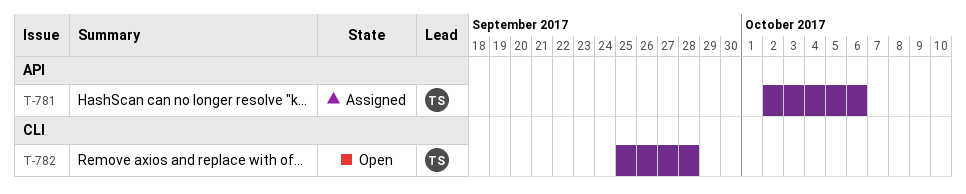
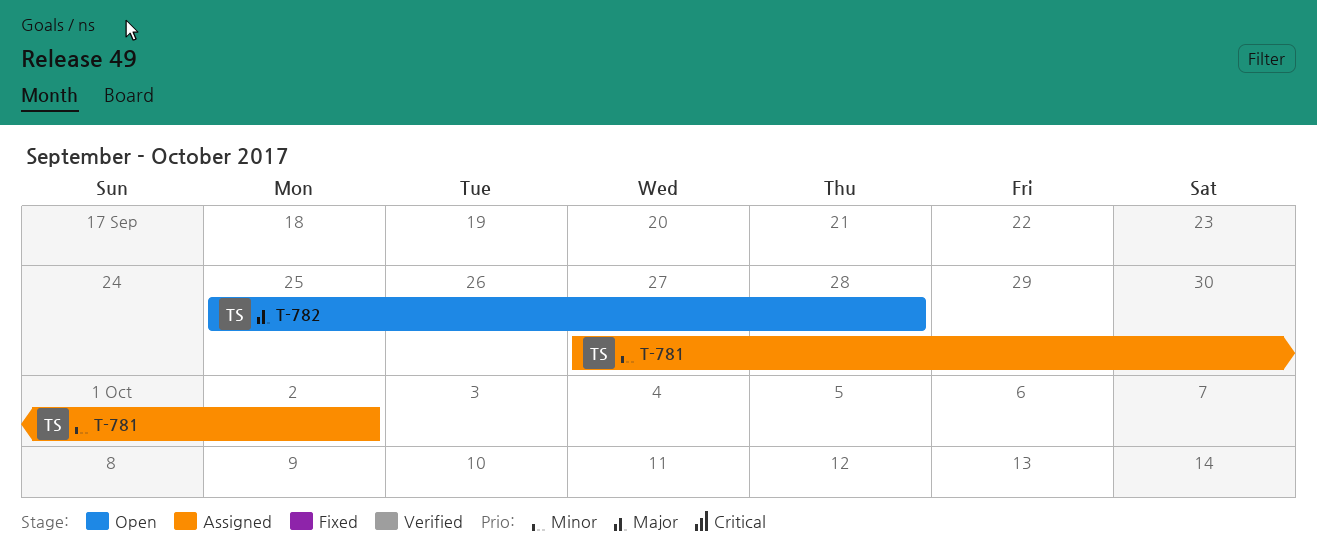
T-781, start: Oct 2 -> Sep 27
T-781, due: Oct 6 -> Oct 2

